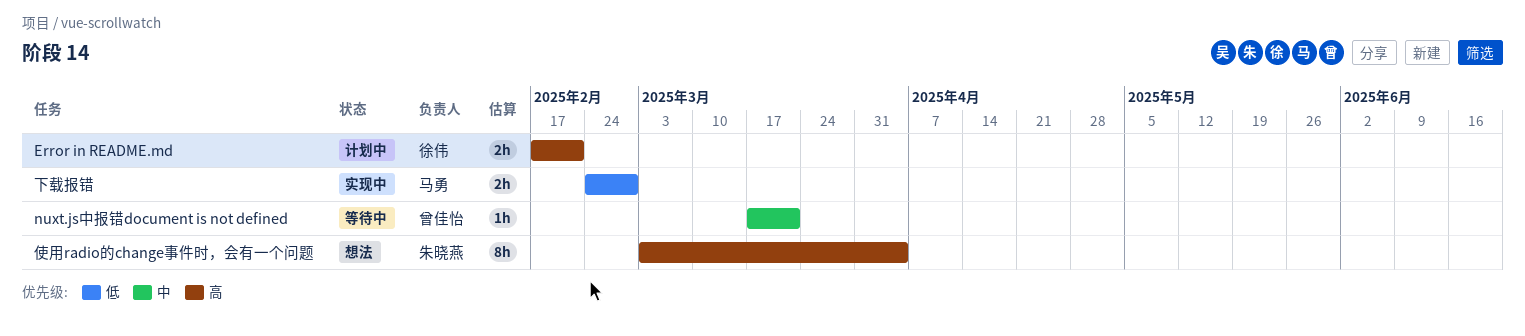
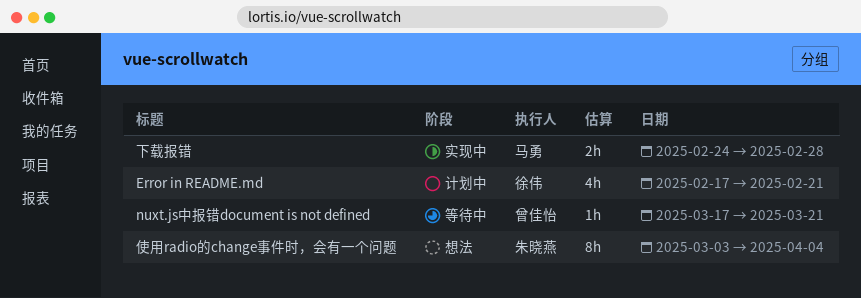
Error in README.md, estimate: 2h -> 4h

